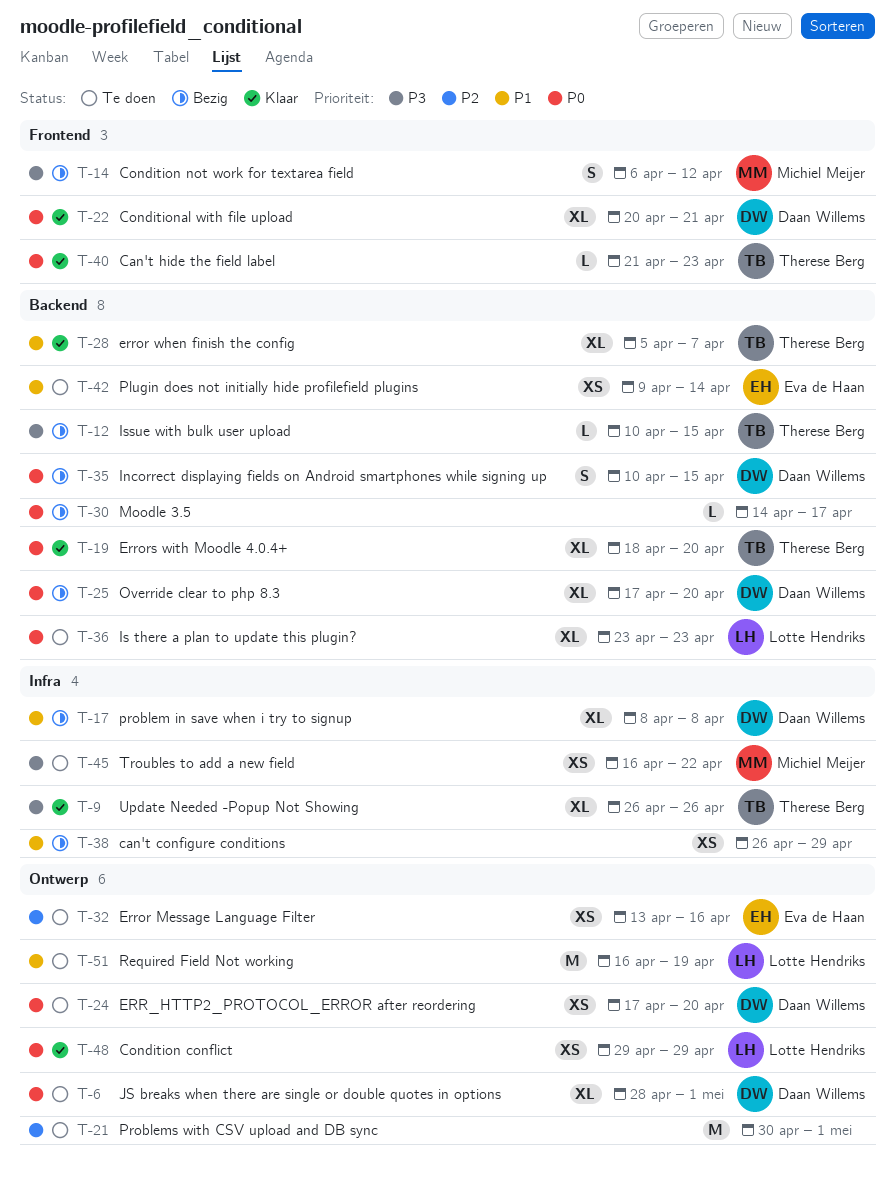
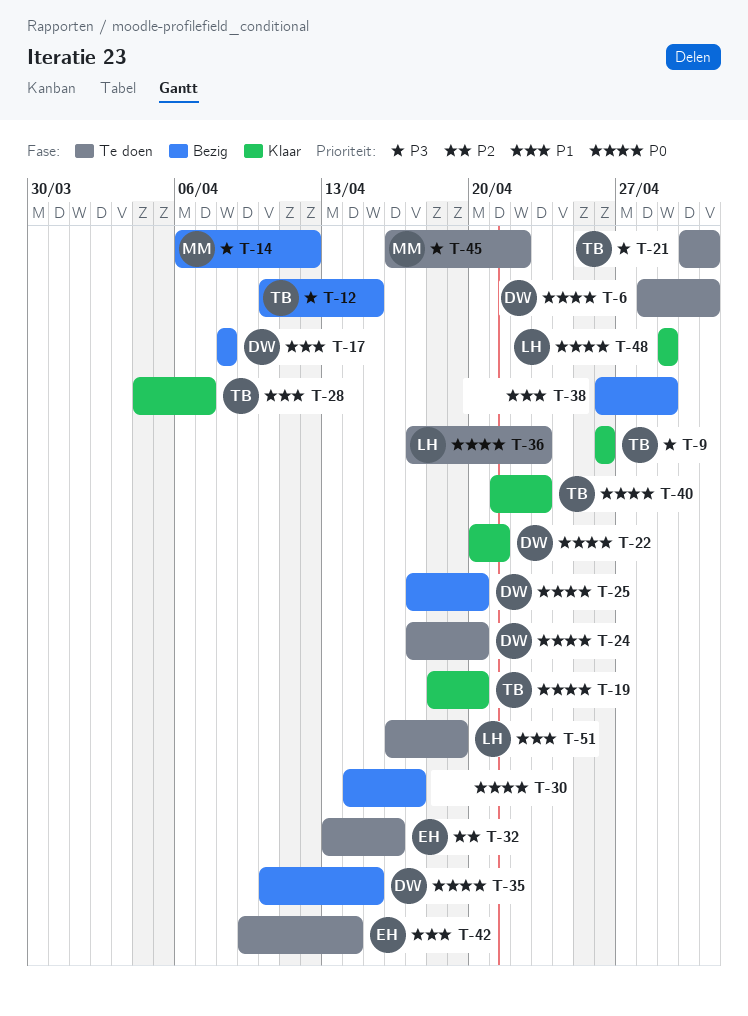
T-21, owner: none -> Therese Berg
T-21, priority: P2 -> P3
T-28, start: Apr 5 -> Apr 4
T-36, start: Apr 23 -> Apr 17

